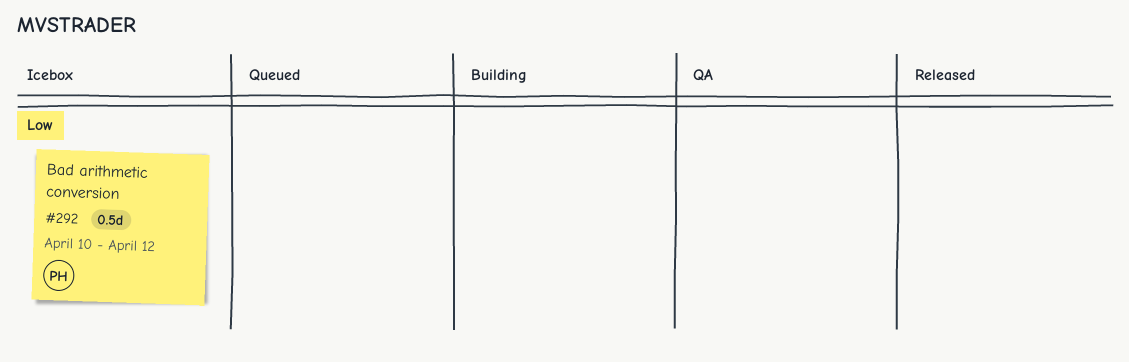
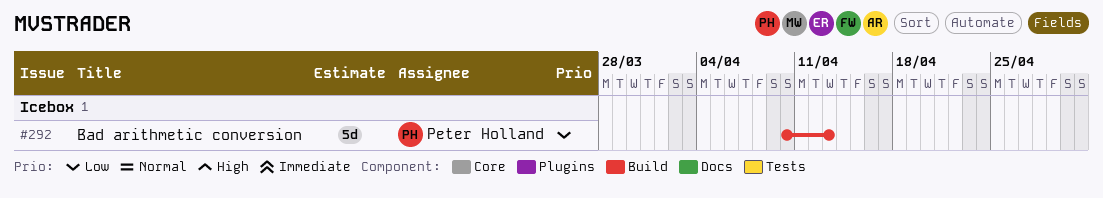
#292, estimate: 0.5d -> 5d
#292, due: Apr 12 -> Apr 13

